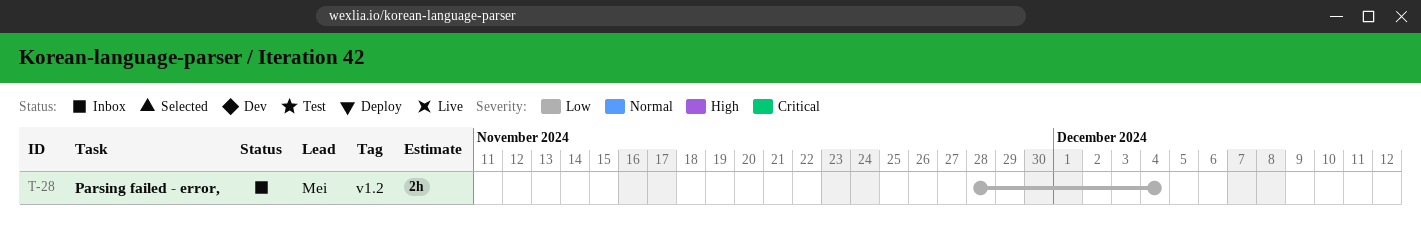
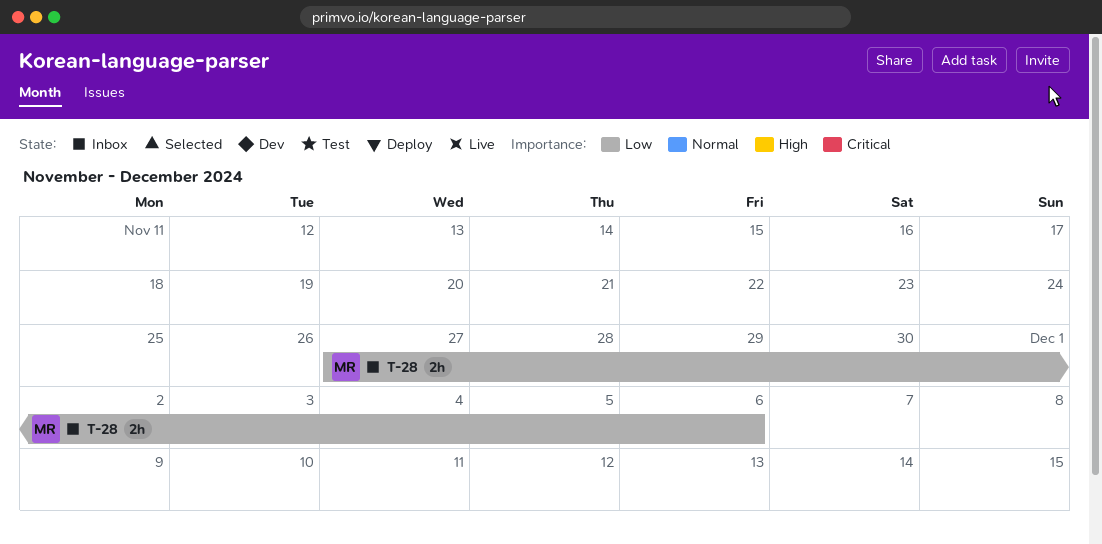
T-28, start: Nov 28 -> Nov 27
T-28, due: Dec 4 -> Dec 6

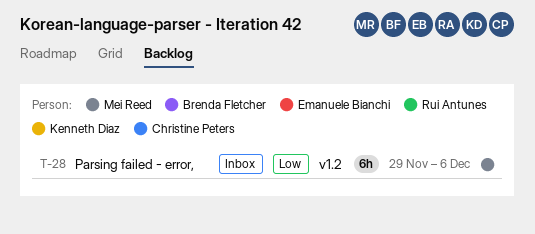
T-28, estimate: 2h -> 6h
T-28, start: Nov 27 -> Nov 29

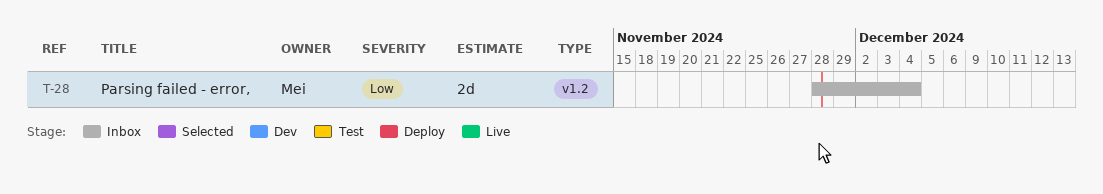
T-28, estimate: 6h -> 2d
T-28, start: Nov 29 -> Nov 28
T-28, due: Dec 6 -> Dec 4

